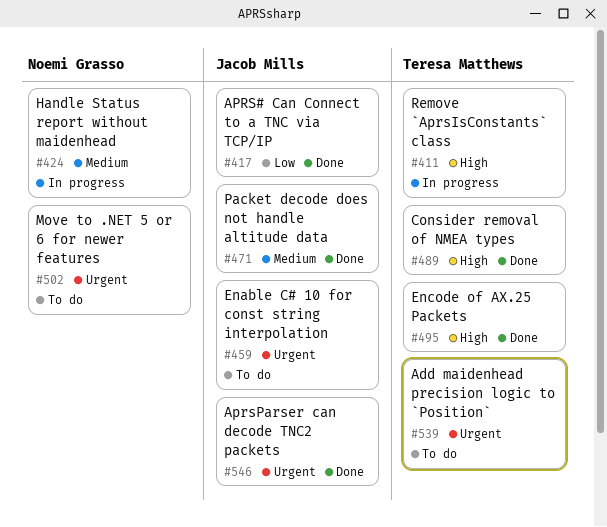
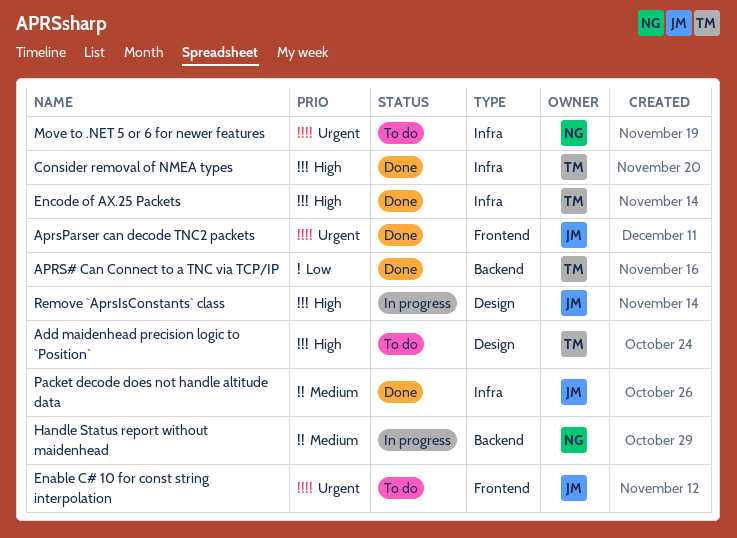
Add maidenhead precision logic to `Position`, priority: Urgent -> High
APRS# Can Connect to a TNC via TCP/IP, owner: Jacob Mills -> Teresa Matthews
Remove `AprsIsConstants` class, owner: Teresa Matthews -> Jacob Mills

